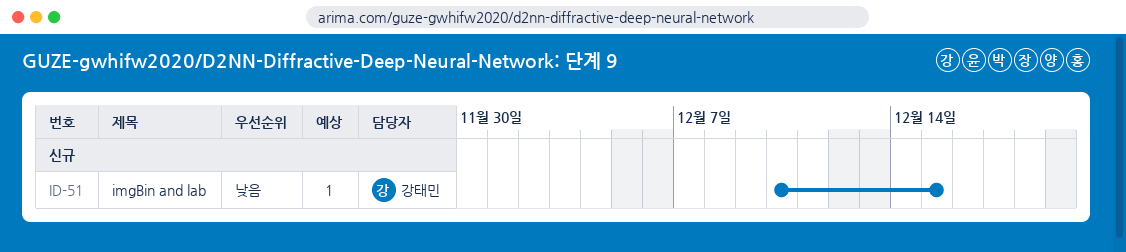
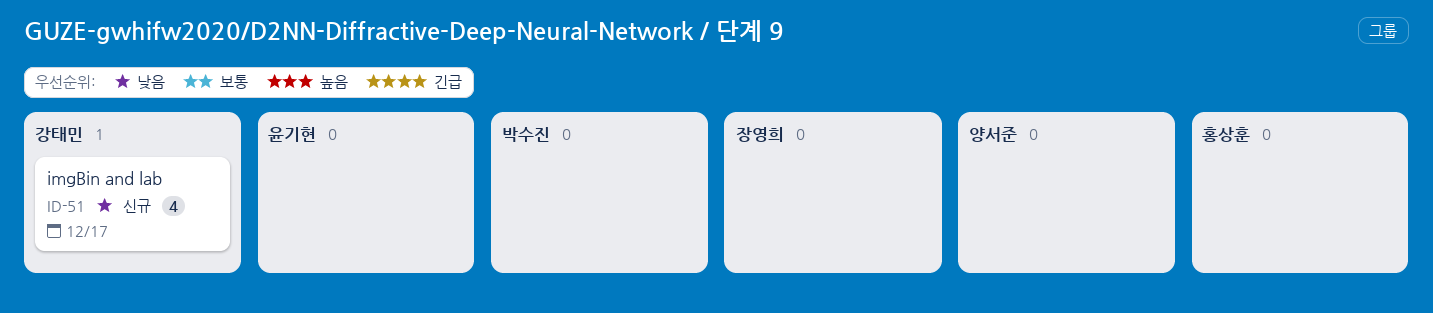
ID-51, estimate: 1 -> 4
ID-51, due: Dec 15 -> Dec 17

